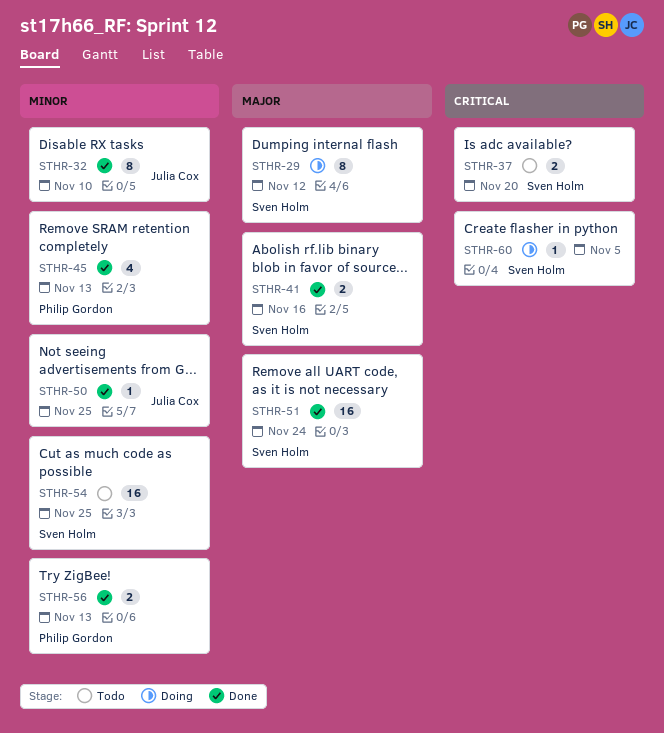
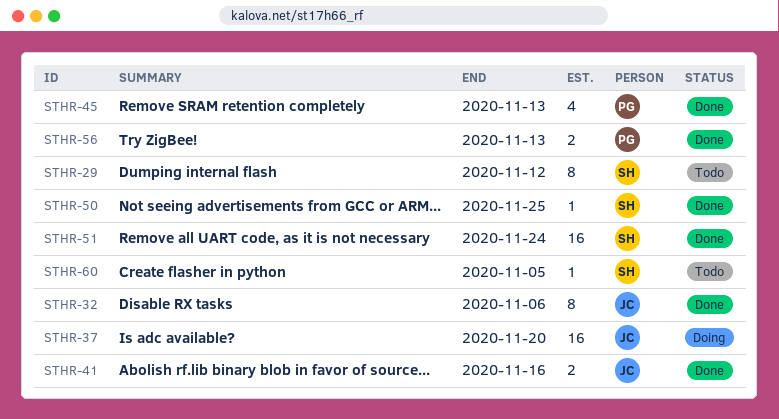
STHR-29, status: Doing -> Todo
STHR-32, due: Nov 10 -> Nov 6
STHR-37, status: Todo -> Doing
STHR-37, owner: Sven Holm -> Julia Cox
STHR-37, estimate: 2 -> 16
STHR-41, owner: Sven Holm -> Julia Cox
STHR-50, owner: Julia Cox -> Sven Holm
STHR-54: present -> none
STHR-60, status: Doing -> Todo

